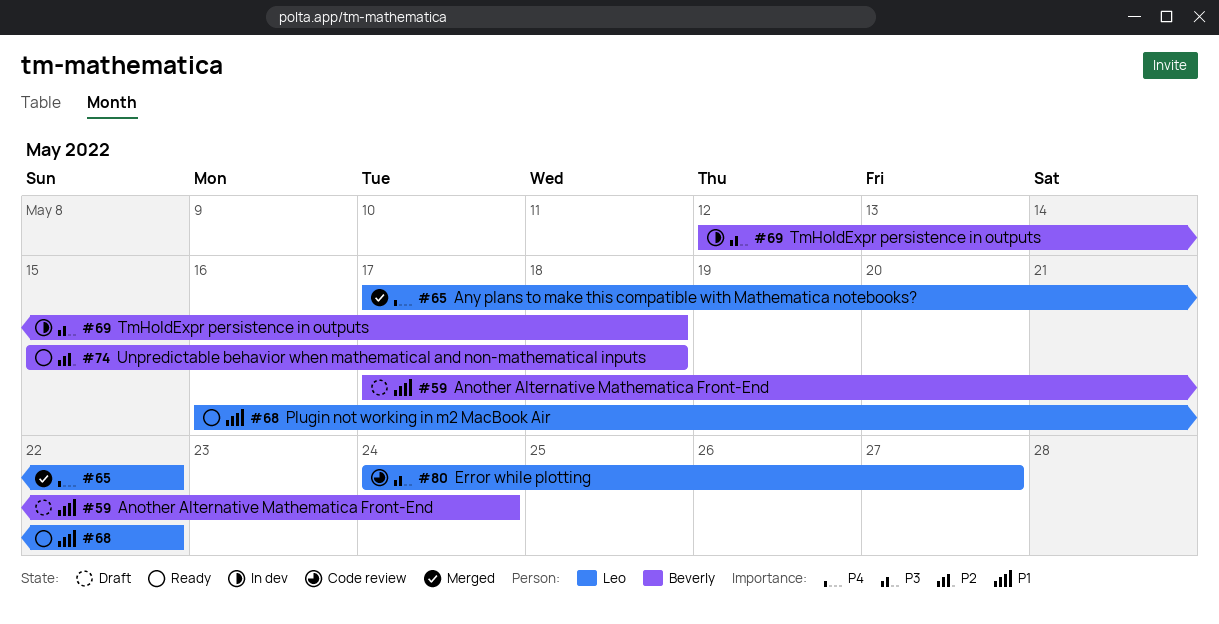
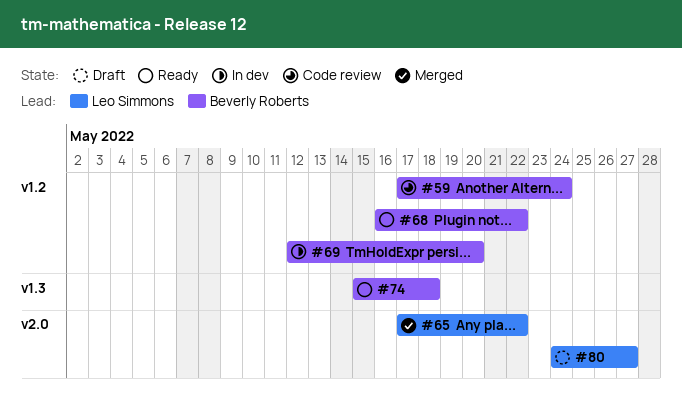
#59, status: Draft -> Code review
#68, owner: Leo Simmons -> Beverly Roberts
#69, due: May 18 -> May 20
#80, status: Code review -> Draft

